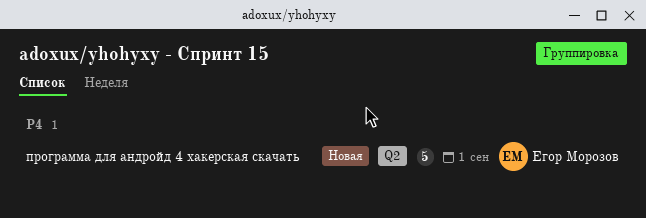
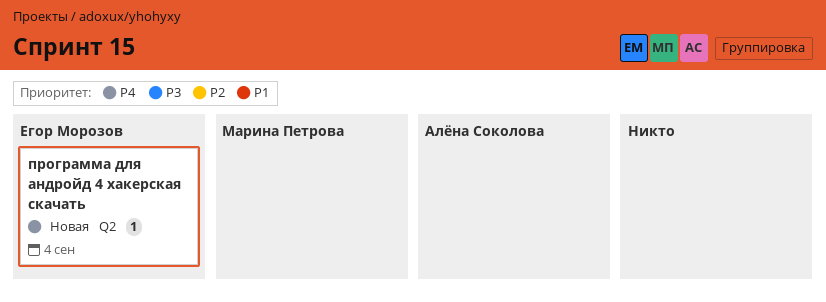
программа для андройд 4 хакерская скачать, estimate: 5 -> 1
программа для андройд 4 хакерская скачать, due: Sep 1 -> Sep 4

